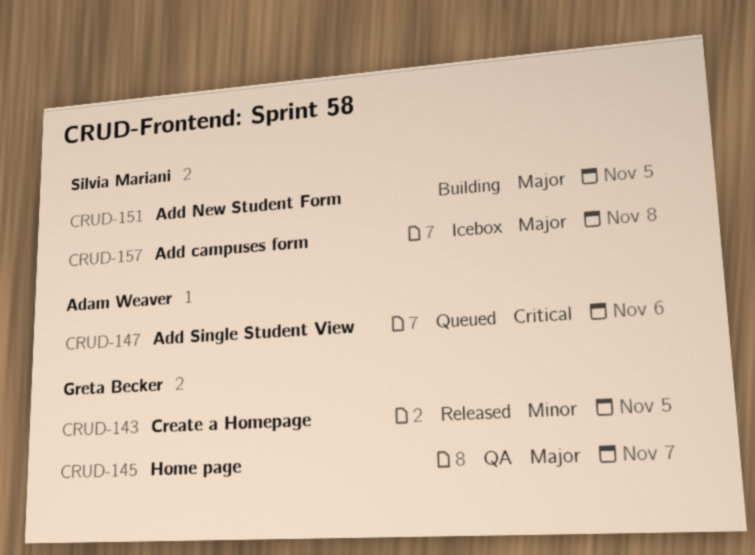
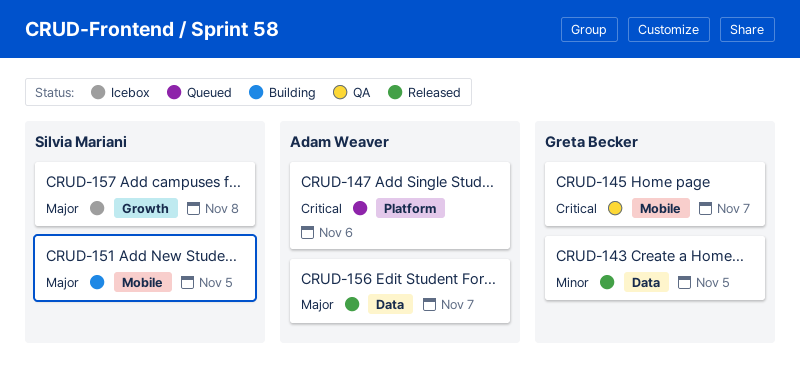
CRUD-145, priority: Major -> Critical
CRUD-156: none -> present

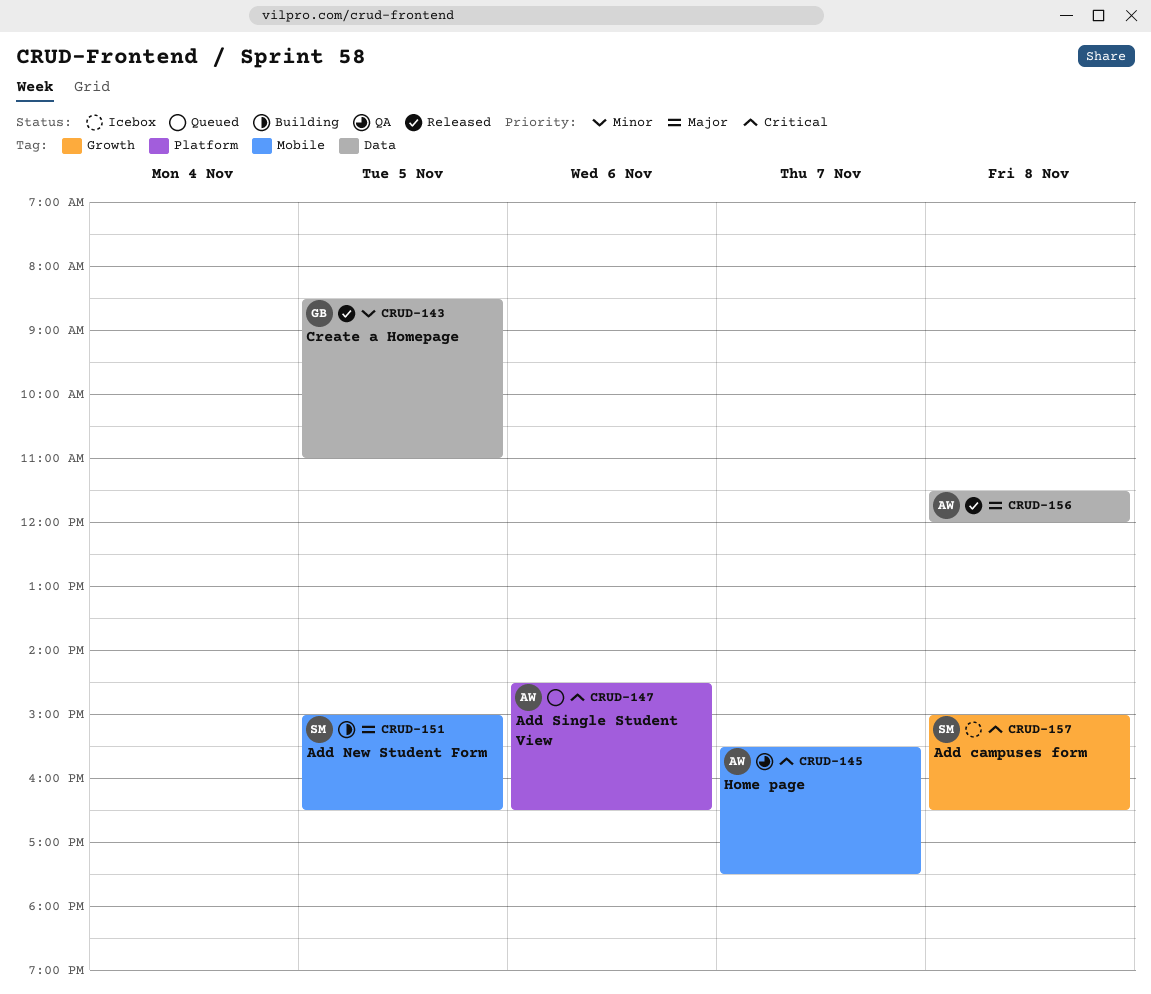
CRUD-145, owner: Greta Becker -> Adam Weaver
CRUD-156, day: Nov 7 -> Nov 8
CRUD-157, priority: Major -> Critical

